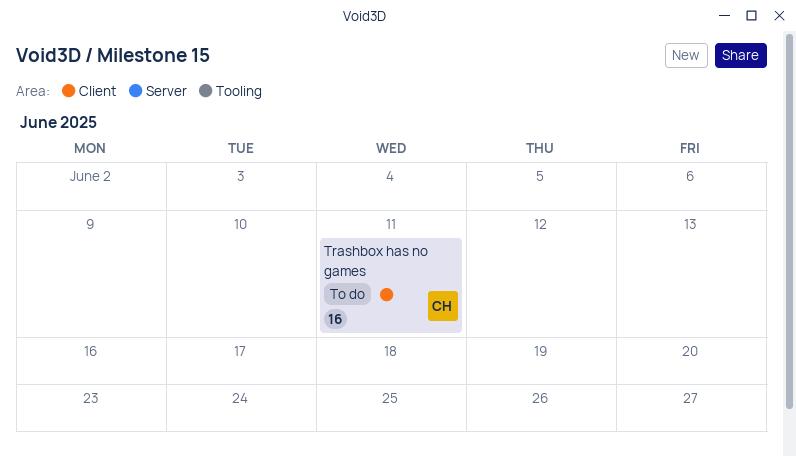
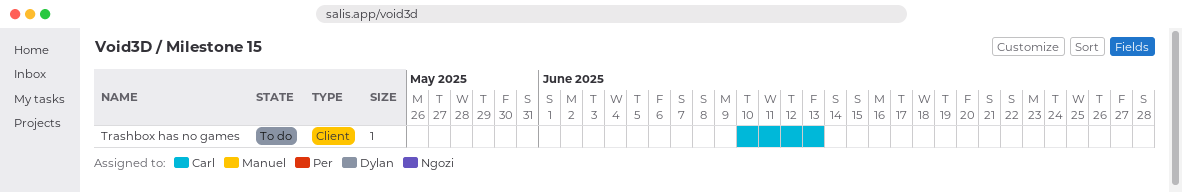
Trashbox has no games, estimate: 16 -> 1
Trashbox has no games, due: Jun 11 -> Jun 13

